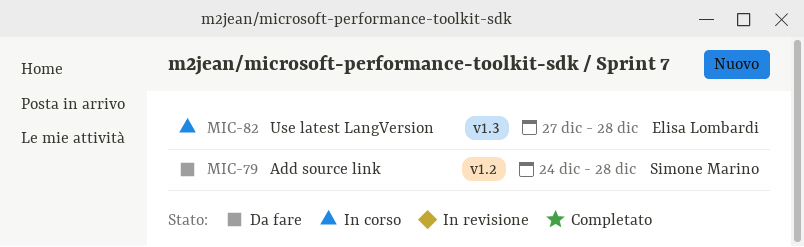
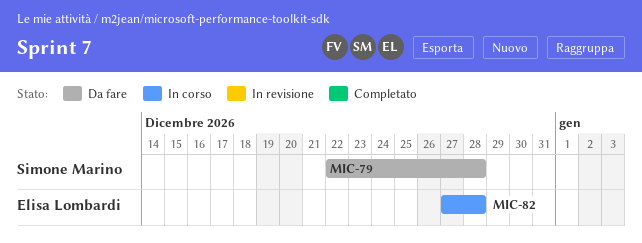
MIC-79, start: Dec 24 -> Dec 22

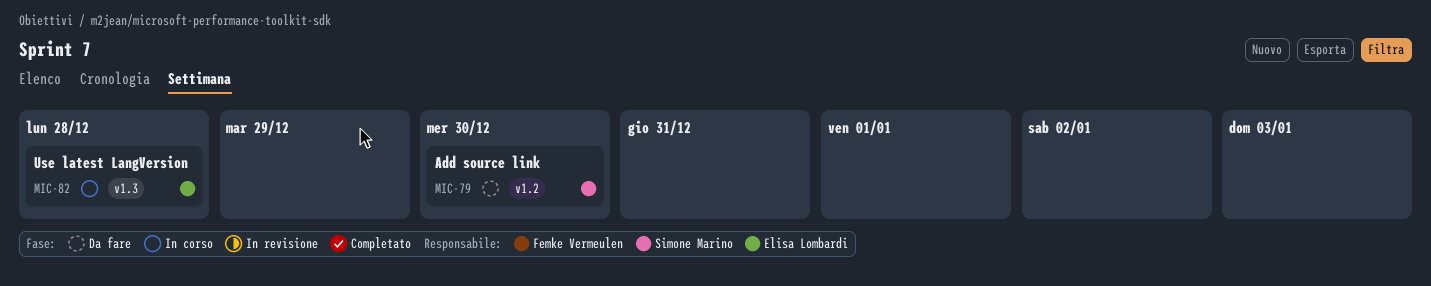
MIC-79, due: Dec 28 -> Dec 30

